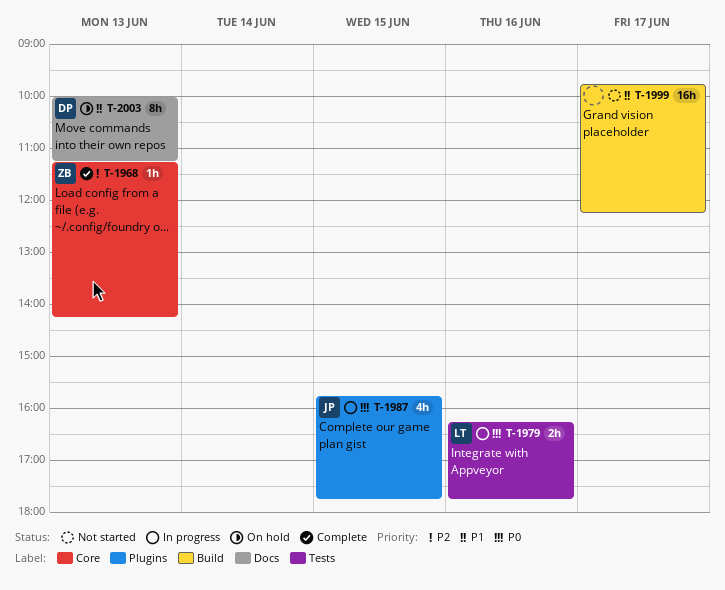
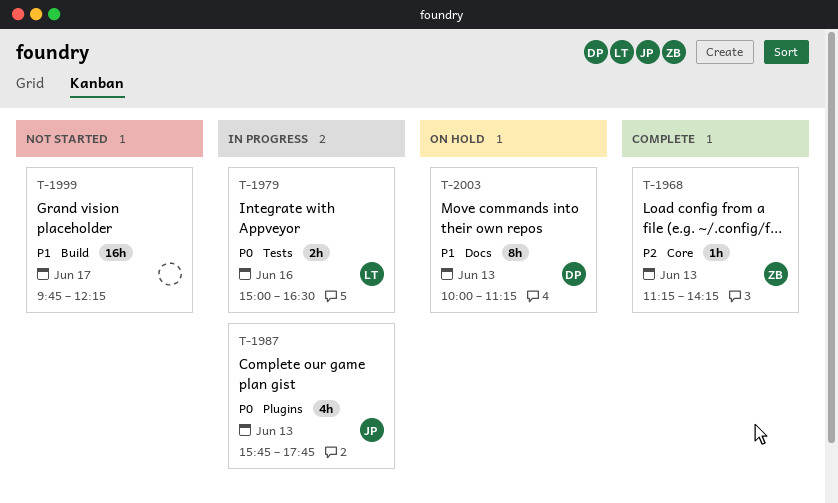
T-1979, begins: 16:15 -> 15:00
T-1979, ends: 17:45 -> 16:30
T-1987, day: Jun 15 -> Jun 13

